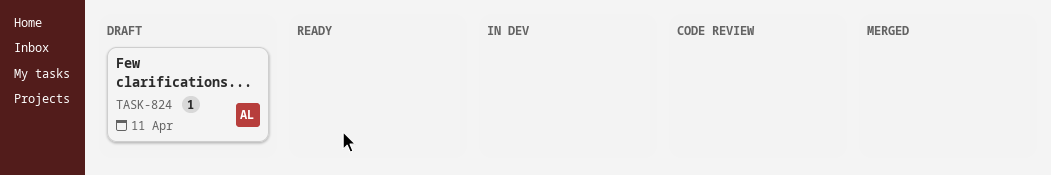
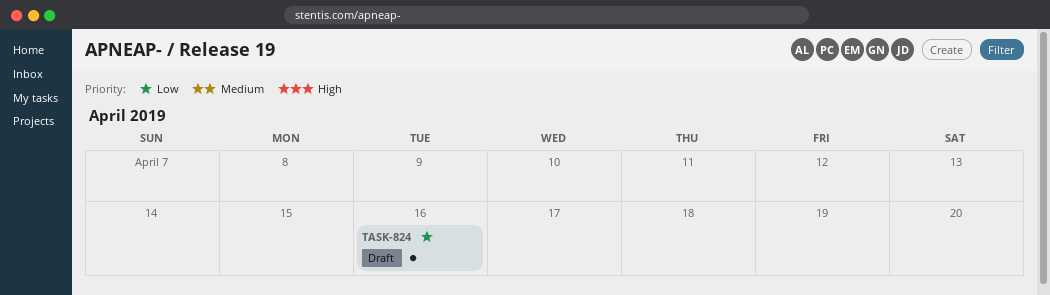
TASK-824, due: Apr 11 -> Apr 16

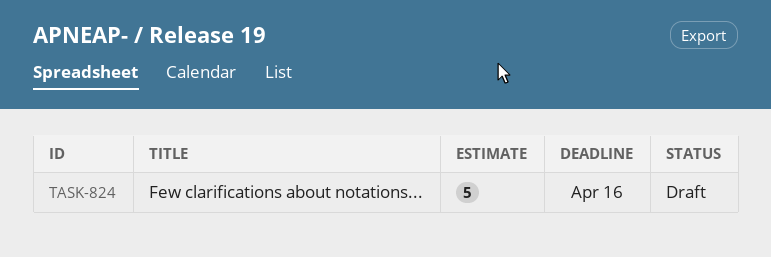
TASK-824, estimate: 1 -> 5

